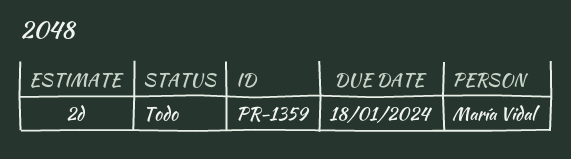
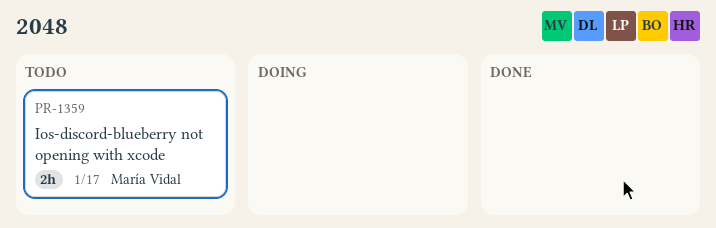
PR-1359, estimate: 2d -> 2h
PR-1359, due: Jan 18 -> Jan 17

